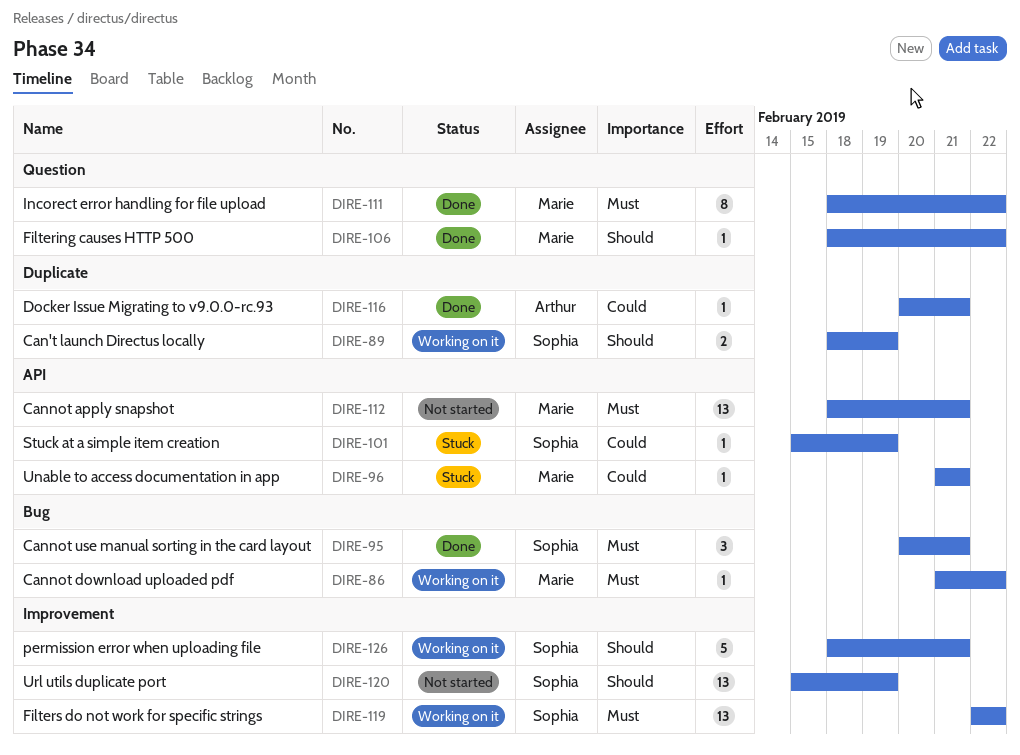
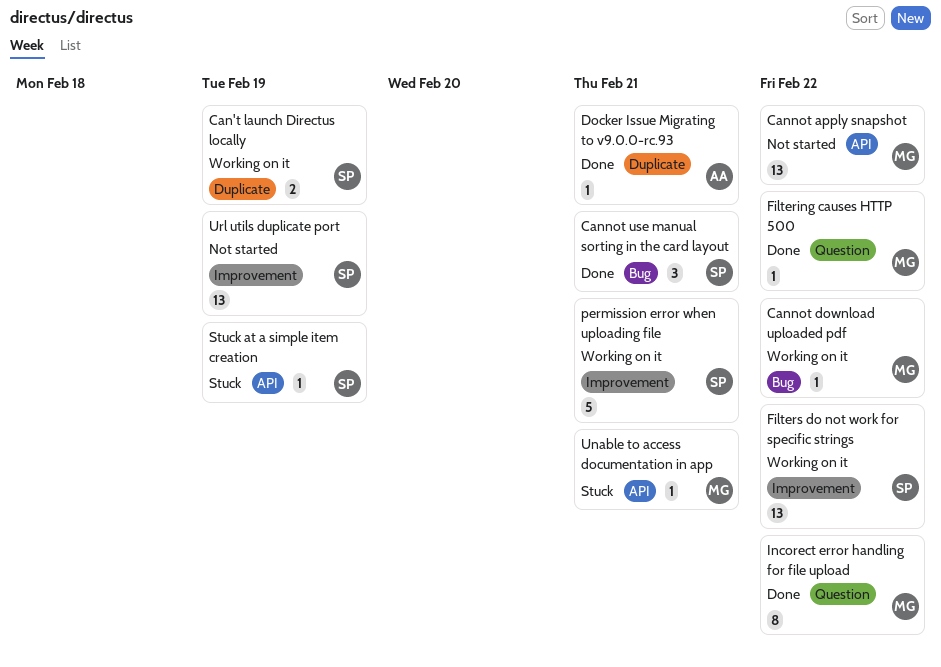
Cannot apply snapshot, due: Feb 21 -> Feb 22

